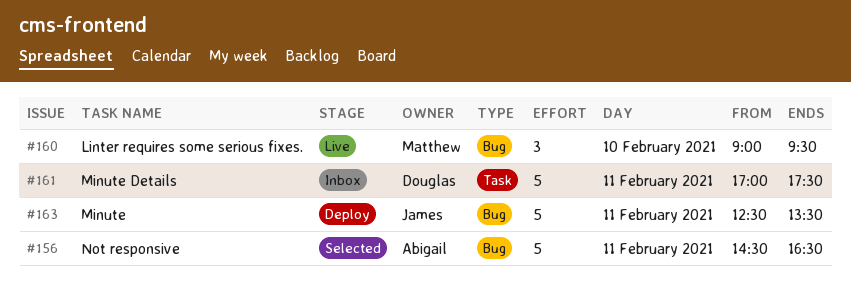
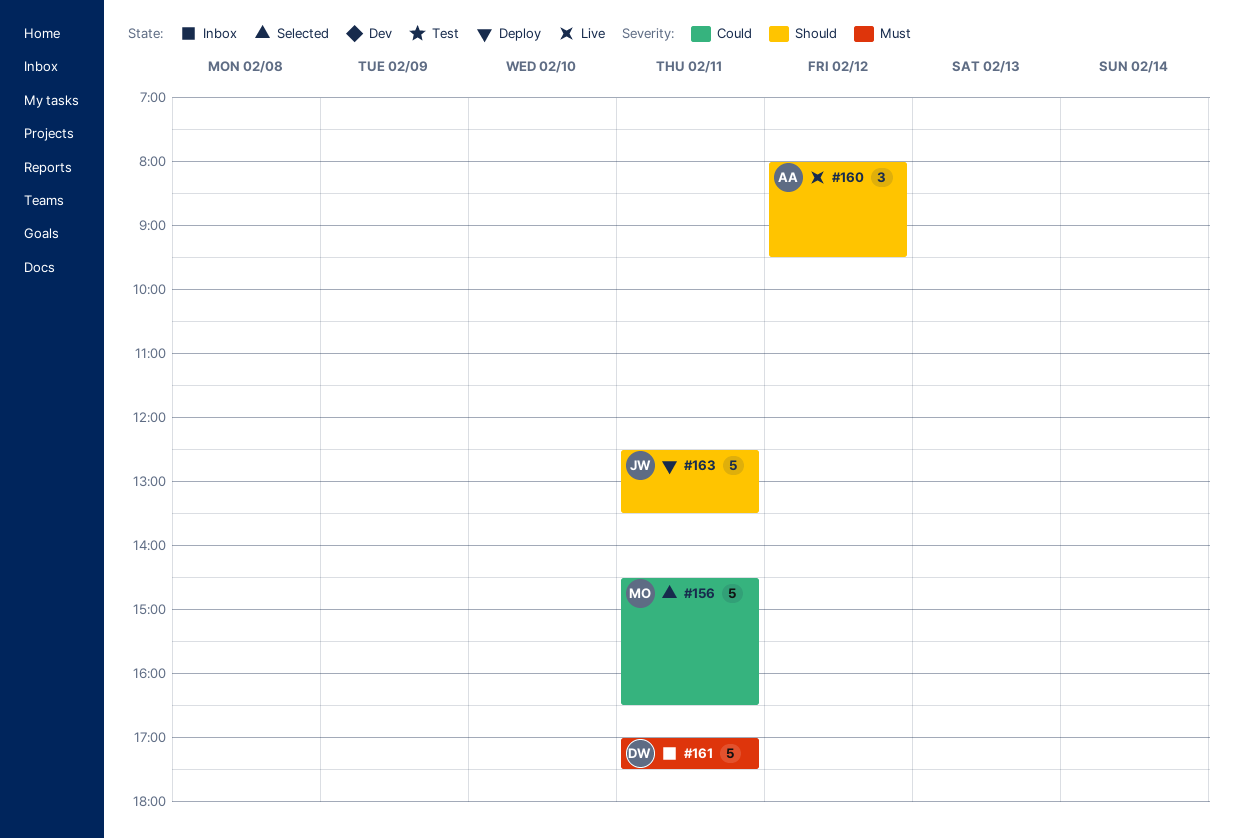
#156, owner: Abigail -> Matthew
#160, owner: Matthew -> Abigail
#160, day: Feb 10 -> Feb 12
#160, begins: 09:00 -> 08:00

